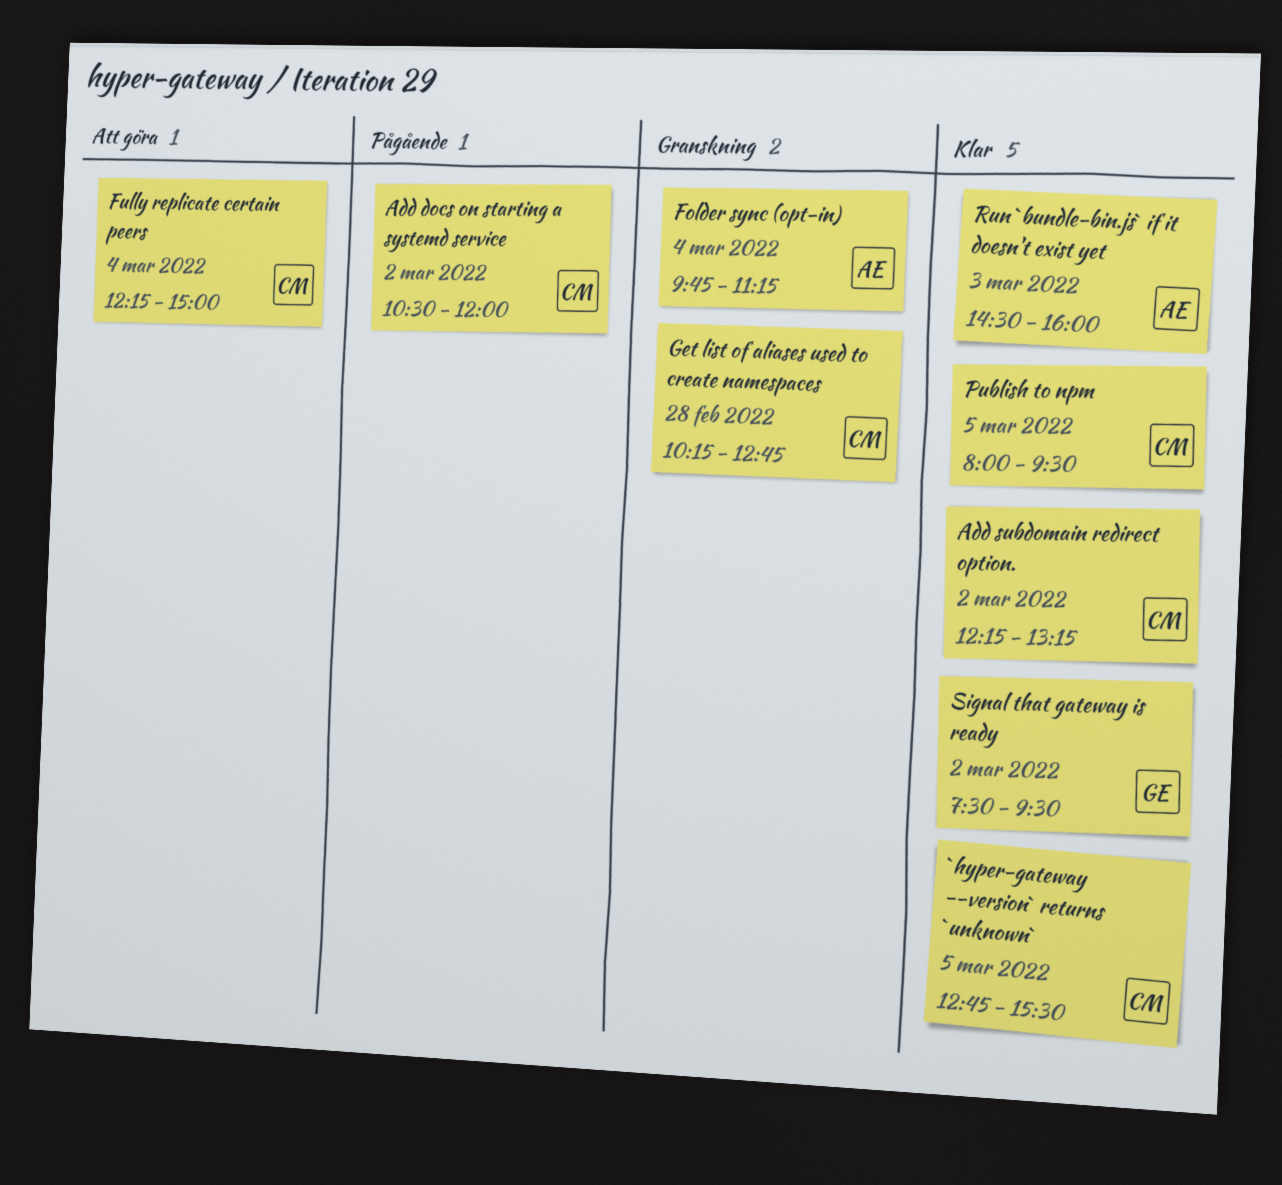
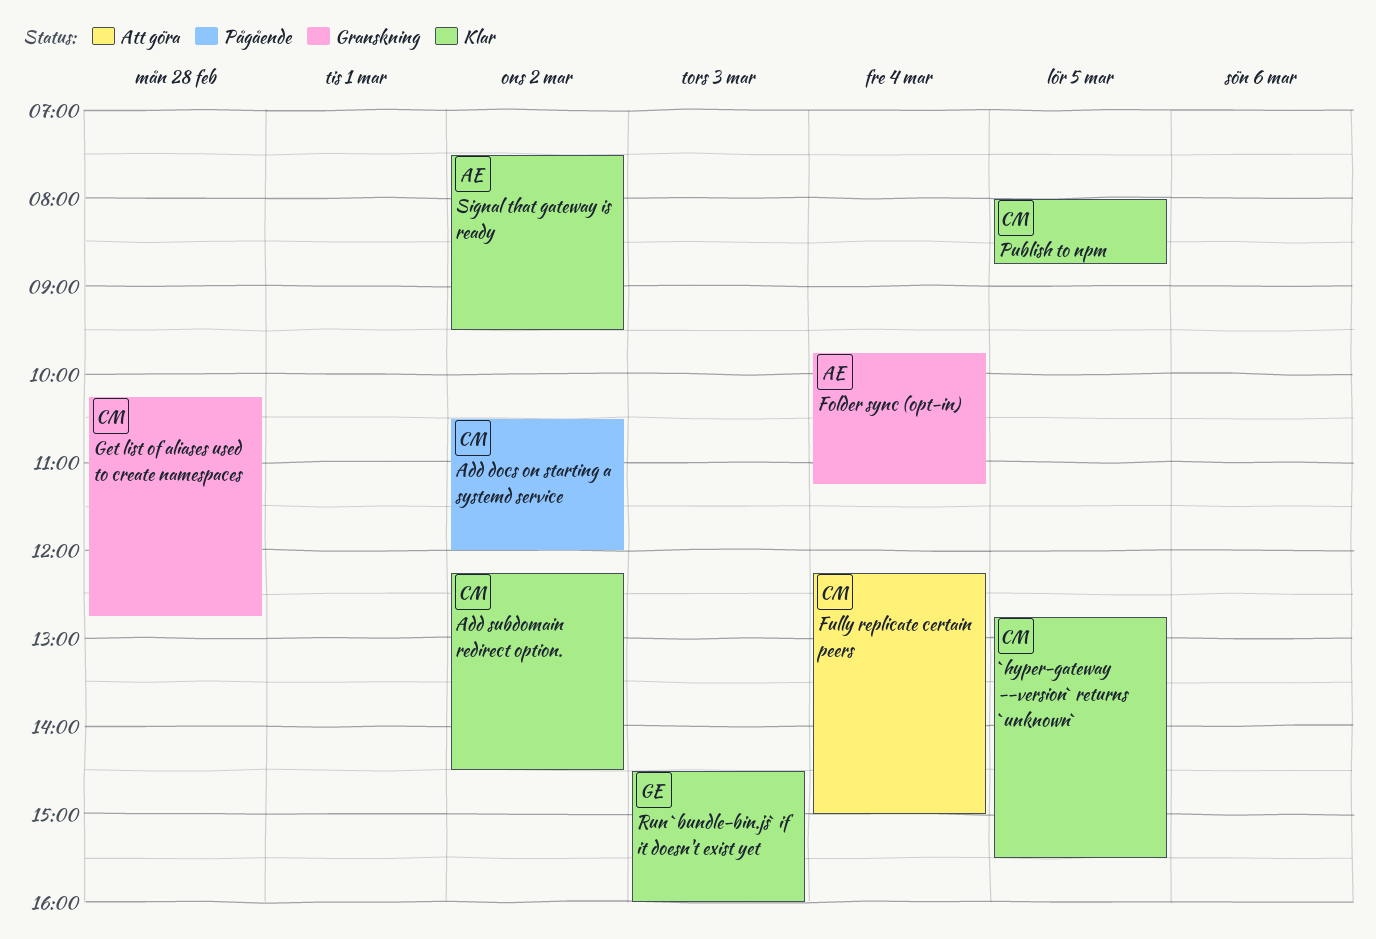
Add subdomain redirect option., ends: 13:15 -> 14:30
Publish to npm, ends: 09:30 -> 08:45
Run `bundle-bin.js` if it doesn't exist yet, owner: AE -> GE
Signal that gateway is ready, owner: GE -> AE

